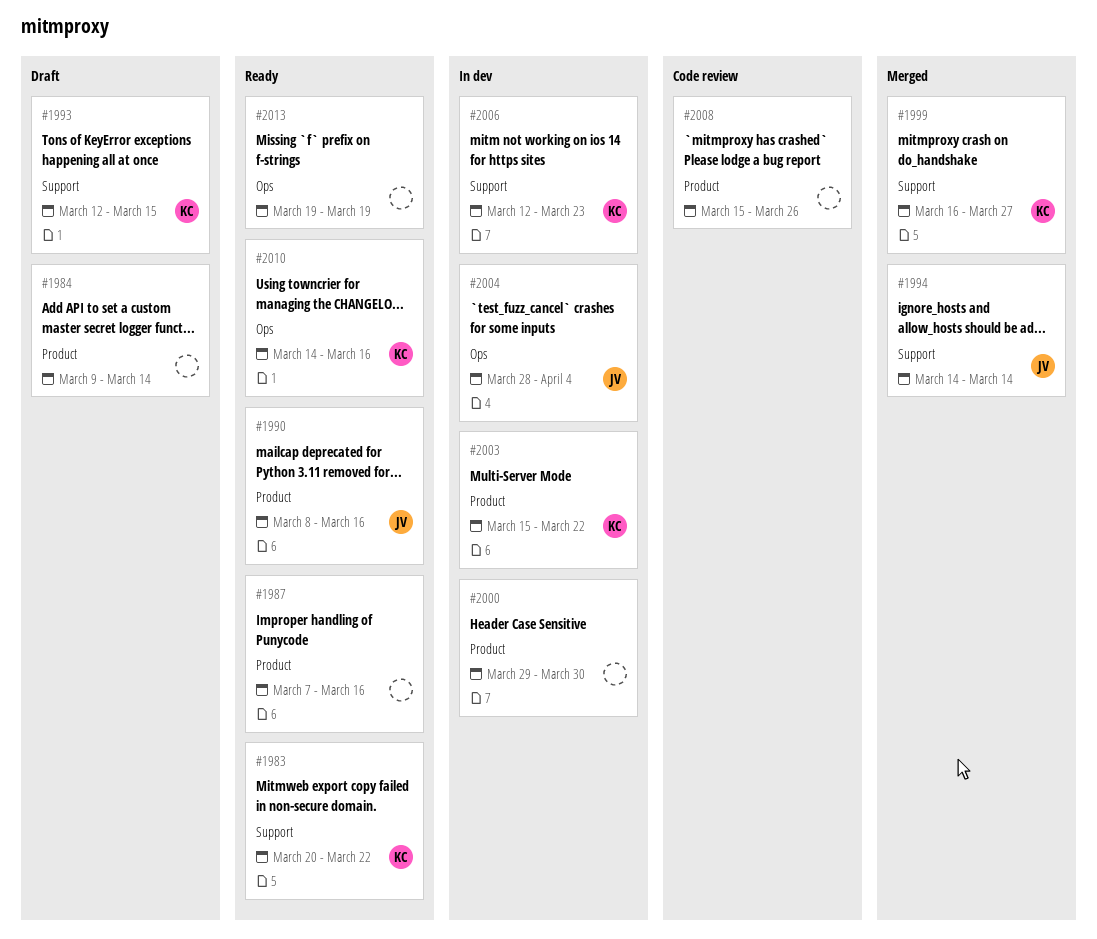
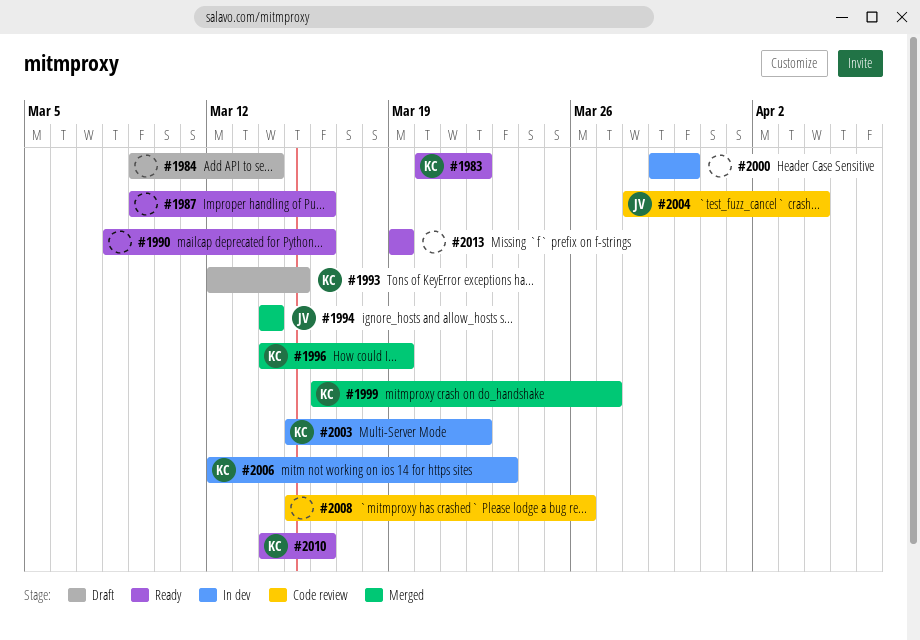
#1987, start: Mar 7 -> Mar 9
#1990, owner: JV -> none
#1996: none -> present
#2004, status: In dev -> Code review

